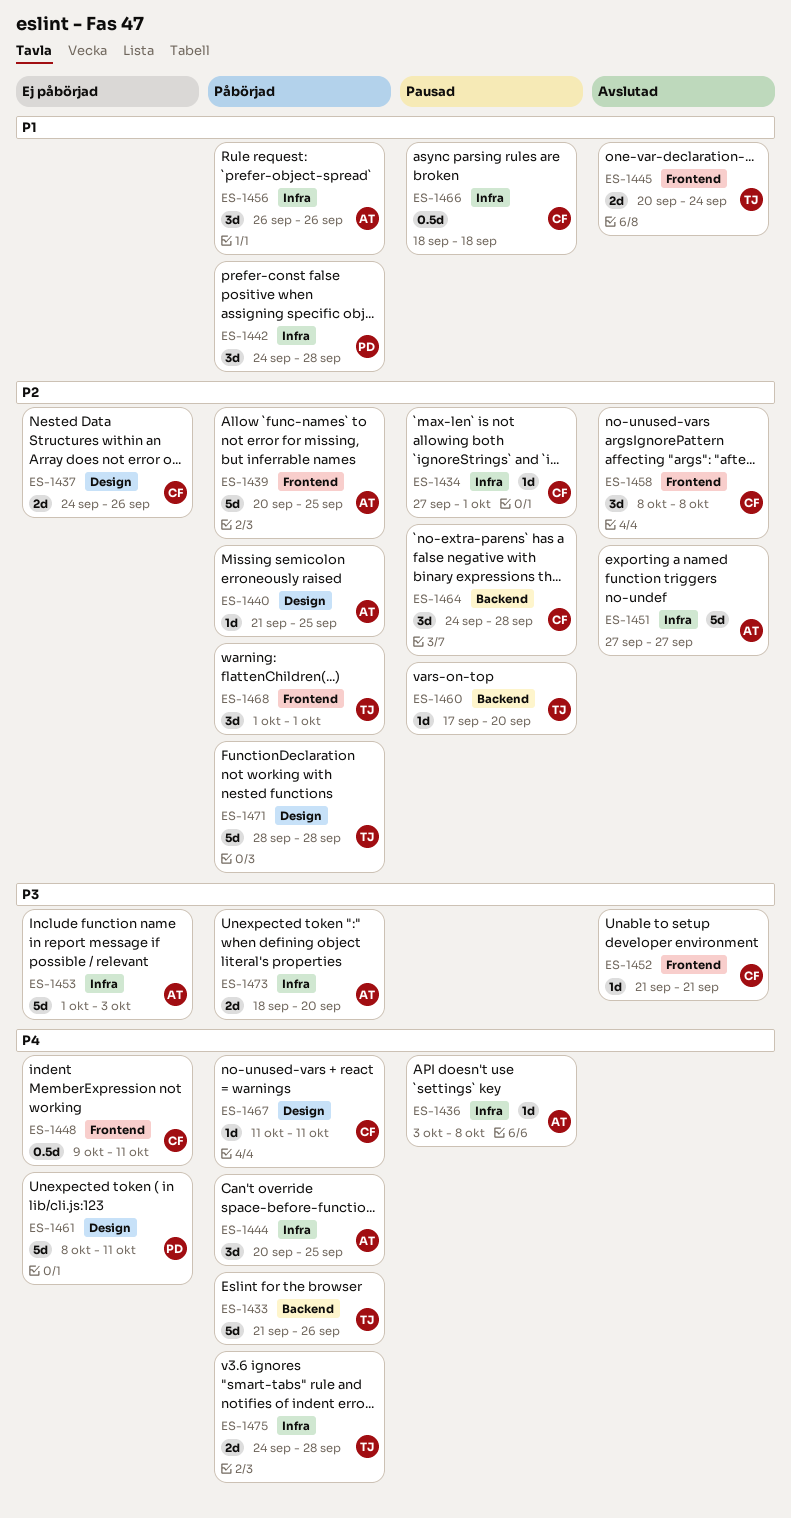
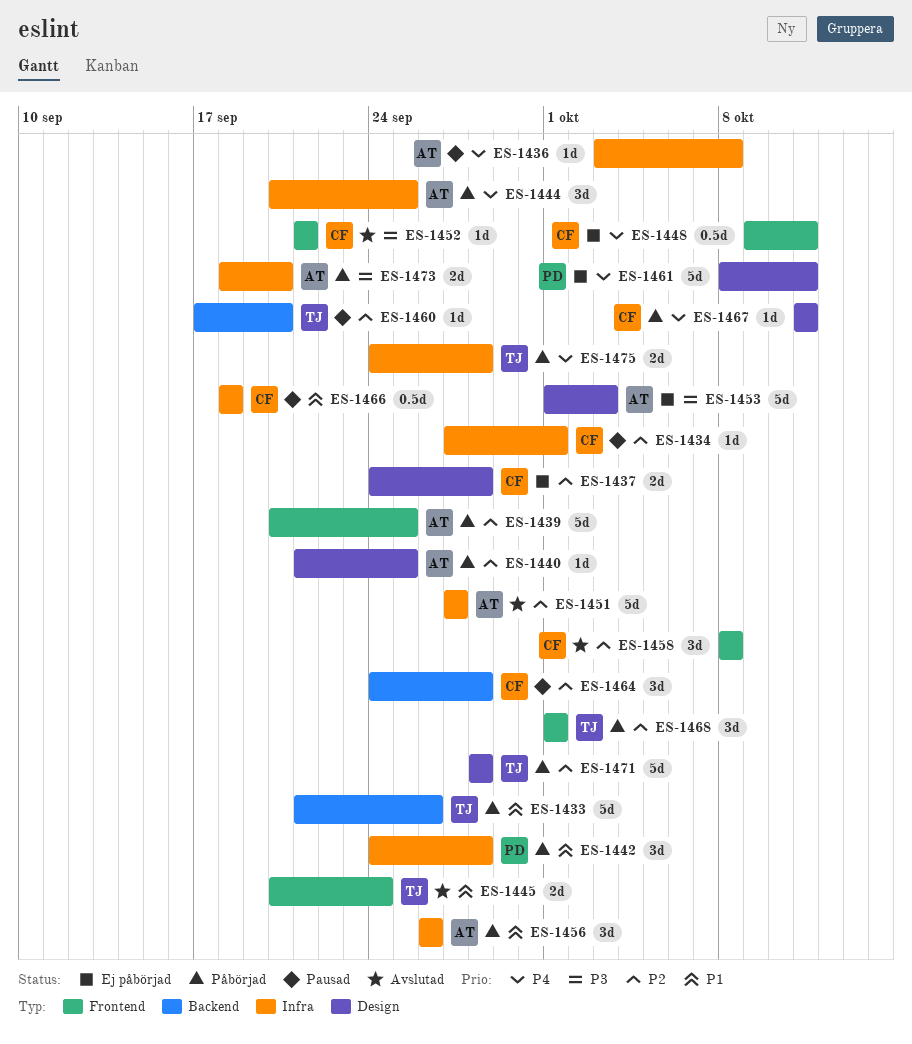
ES-1433, priority: P4 -> P1
ES-1437, due: Sep 26 -> Sep 28
ES-1453, label: Infra -> Design

